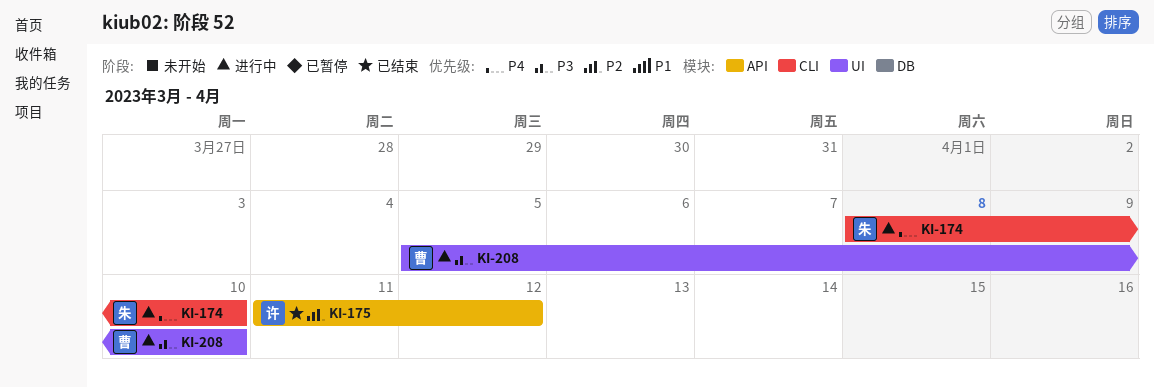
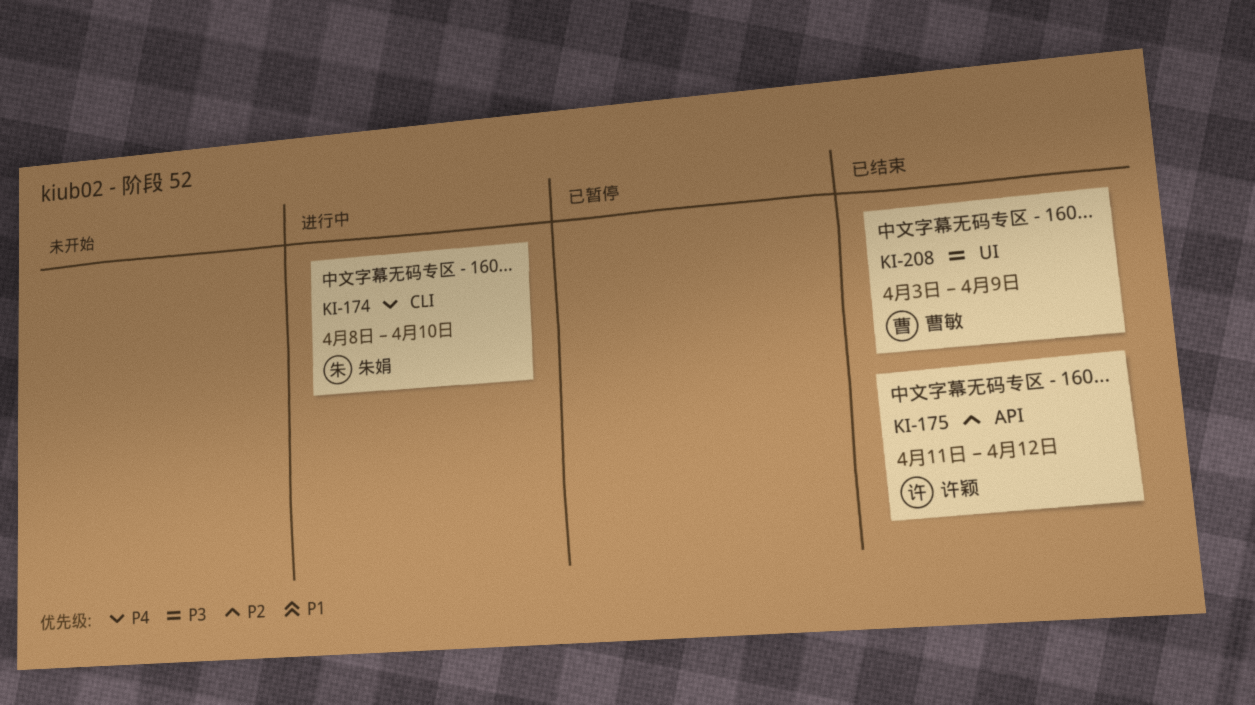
KI-208, status: 进行中 -> 已结束
KI-208, start: Apr 5 -> Apr 3
KI-208, due: Apr 10 -> Apr 9

